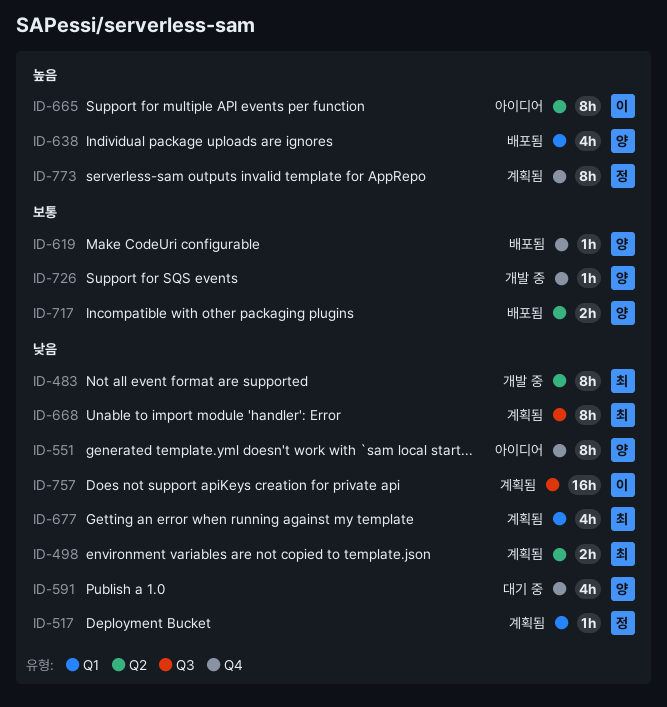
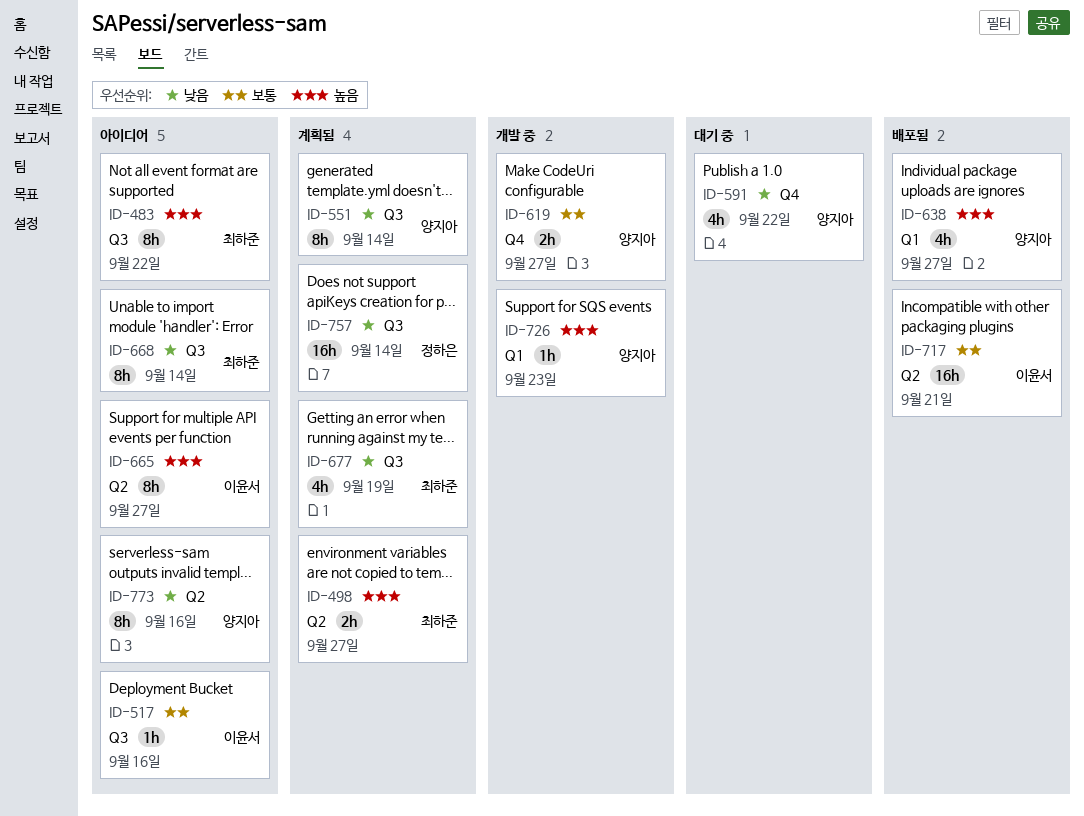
ID-483, status: 개발 중 -> 아이디어
ID-483, priority: 낮음 -> 높음
ID-483, label: Q2 -> Q3
ID-498, priority: 낮음 -> 높음
ID-517, status: 계획됨 -> 아이디어
ID-517, owner: 정하은 -> 이윤서
ID-517, priority: 낮음 -> 보통
ID-517, label: Q1 -> Q3
ID-551, status: 아이디어 -> 계획됨
ID-551, label: Q4 -> Q3
ID-619, status: 배포됨 -> 개발 중
ID-619, estimate: 1h -> 2h
ID-668, status: 계획됨 -> 아이디어
ID-677, label: Q1 -> Q3
ID-717, owner: 양지아 -> 이윤서
ID-717, estimate: 2h -> 16h
ID-726, priority: 보통 -> 높음
ID-726, label: Q4 -> Q1
ID-757, owner: 이윤서 -> 정하은
ID-773, status: 계획됨 -> 아이디어
ID-773, owner: 정하은 -> 양지아
ID-773, priority: 높음 -> 낮음
ID-773, label: Q4 -> Q2

